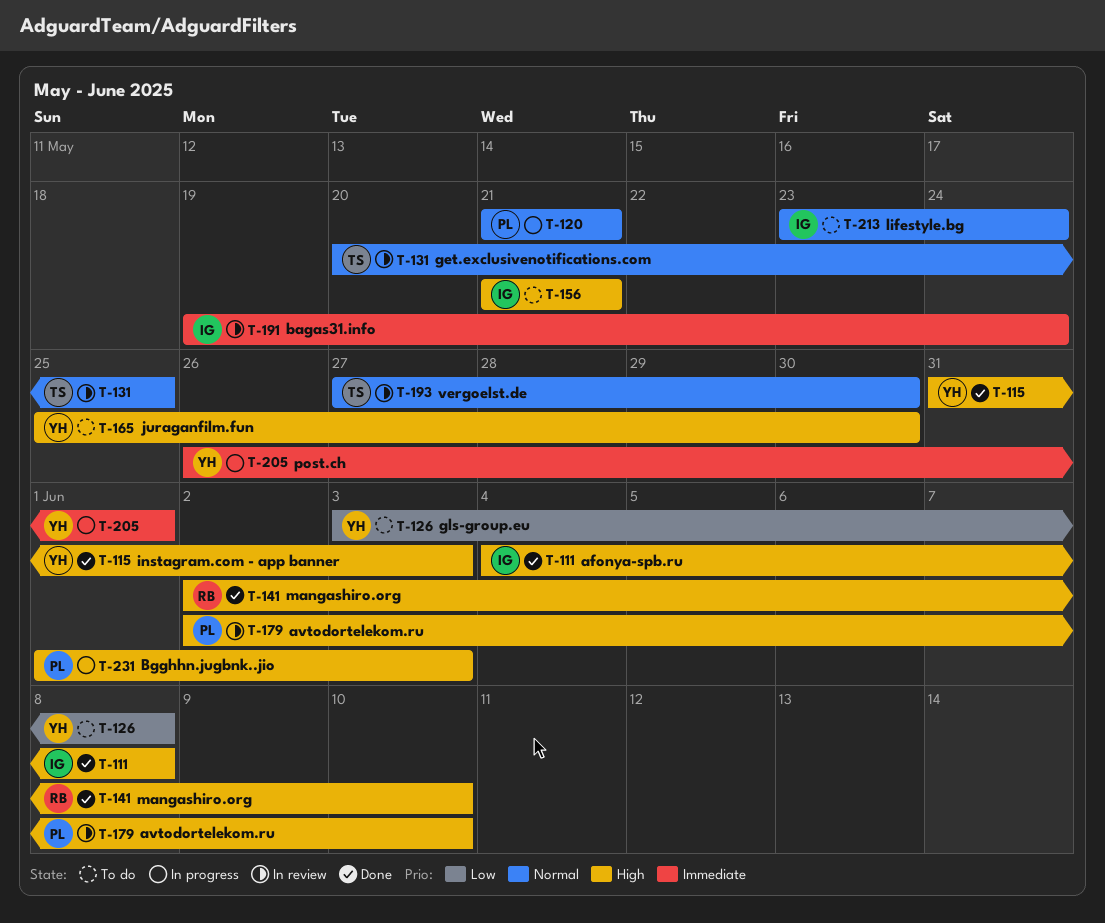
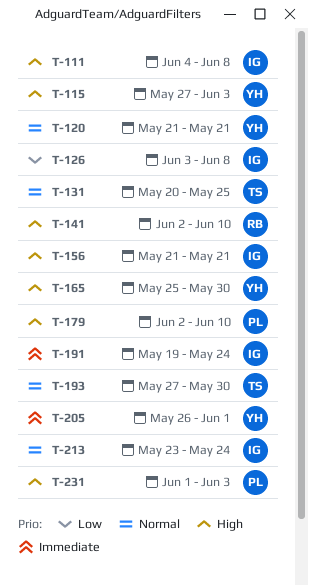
T-115, start: May 31 -> May 27
T-120, owner: PL -> YH
T-126, owner: YH -> IG

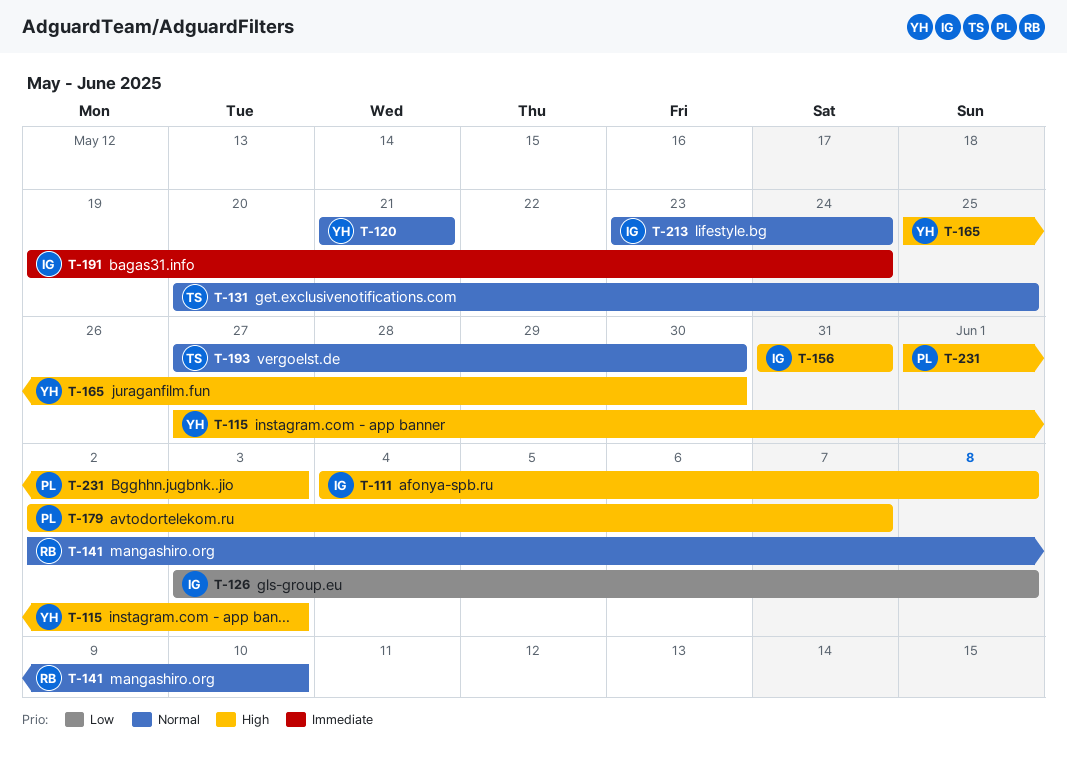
T-141, priority: High -> Normal
T-156, start: May 21 -> May 31
T-156, due: May 21 -> May 31
T-179, due: Jun 10 -> Jun 7
T-205: present -> none

